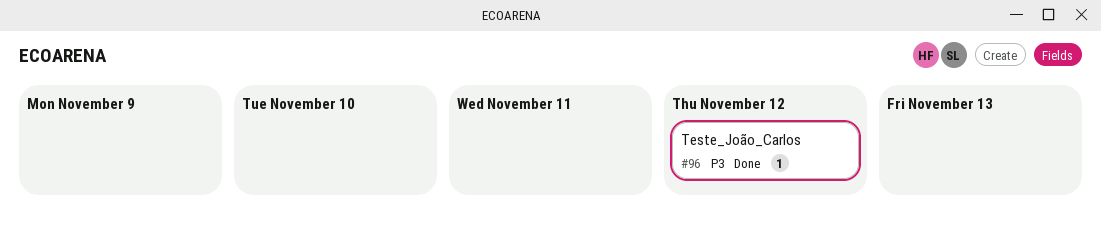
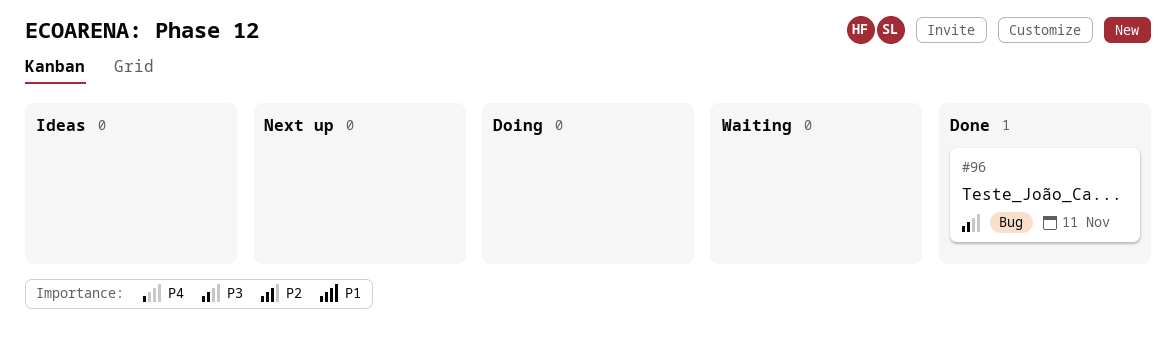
#96, due: Nov 12 -> Nov 11

